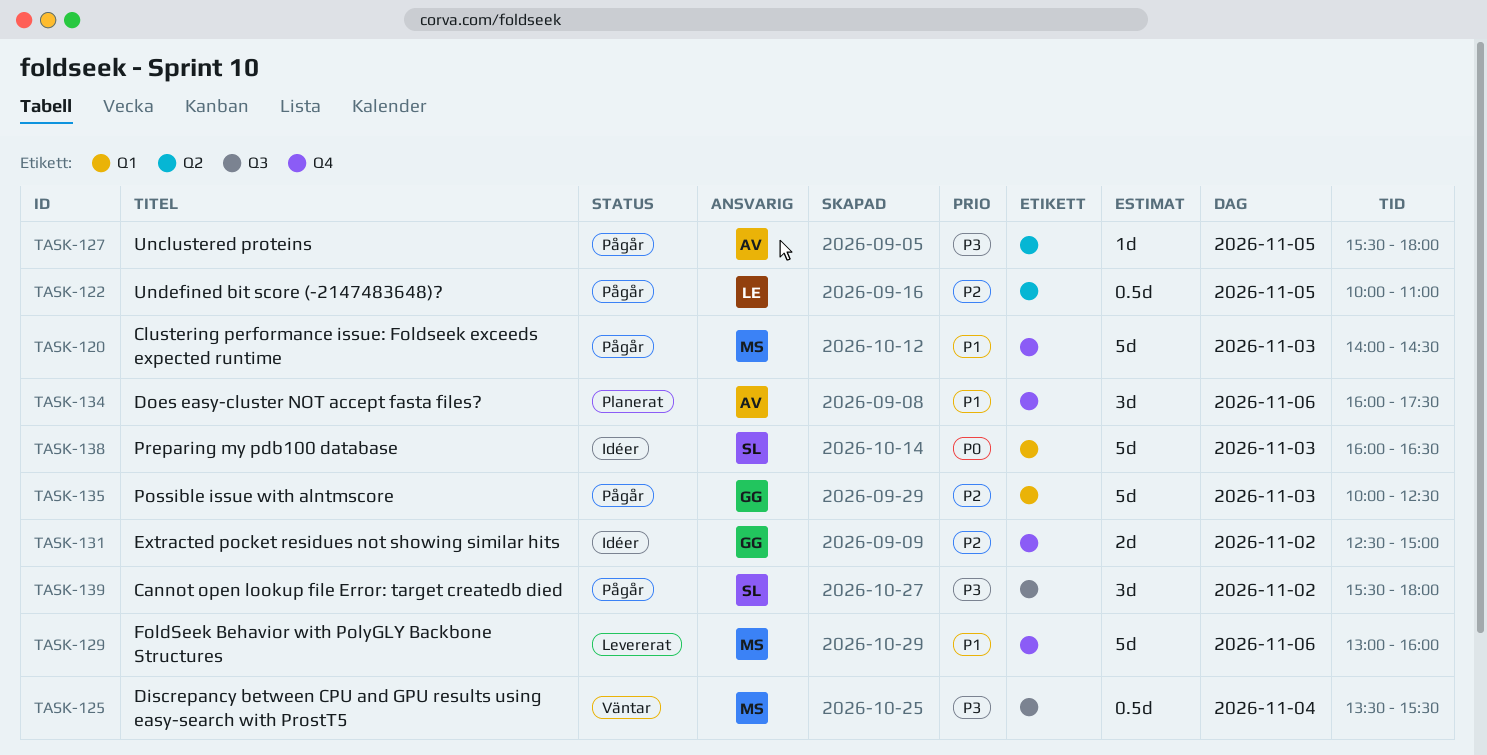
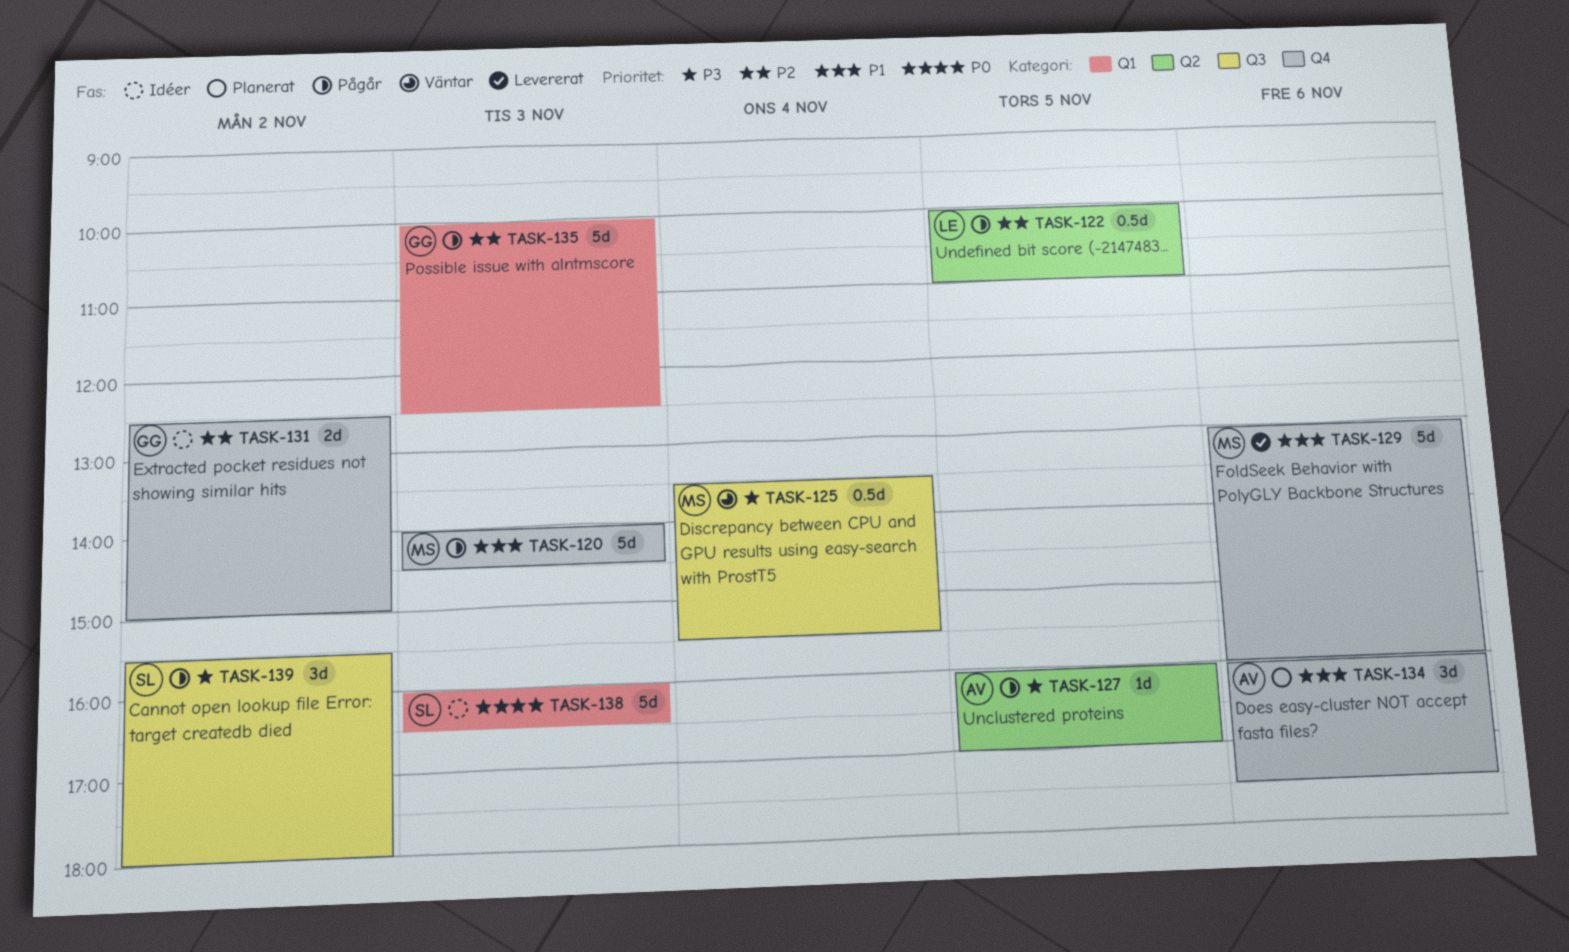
TASK-127, begins: 15:30 -> 16:00
TASK-127, ends: 18:00 -> 17:00

